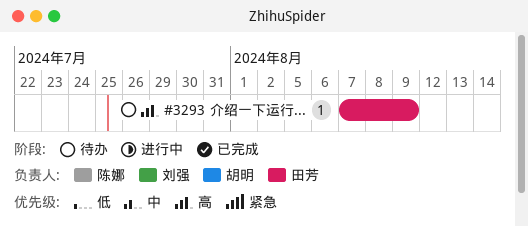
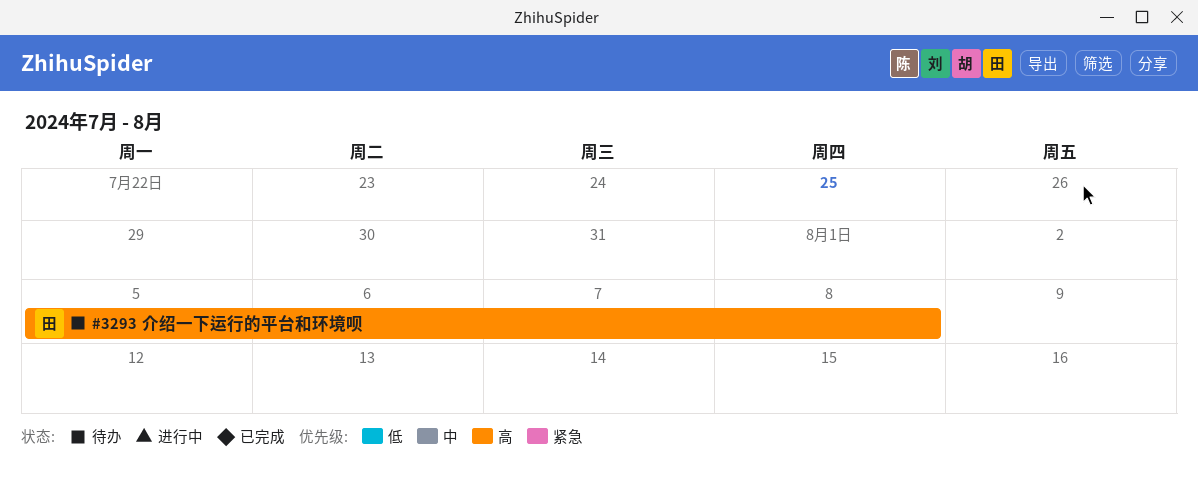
#3293, start: Aug 7 -> Aug 5
#3293, due: Aug 9 -> Aug 8

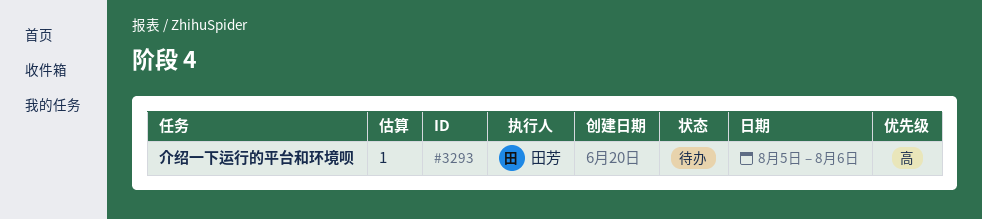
#3293, due: Aug 8 -> Aug 6

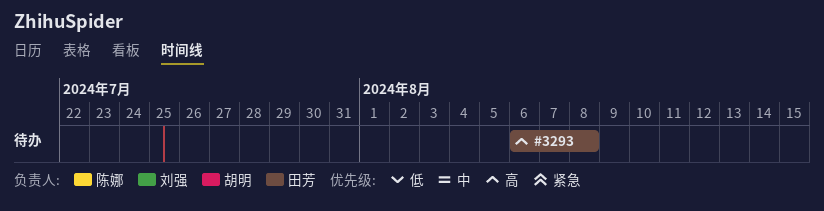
#3293, start: Aug 5 -> Aug 6
#3293, due: Aug 6 -> Aug 8

